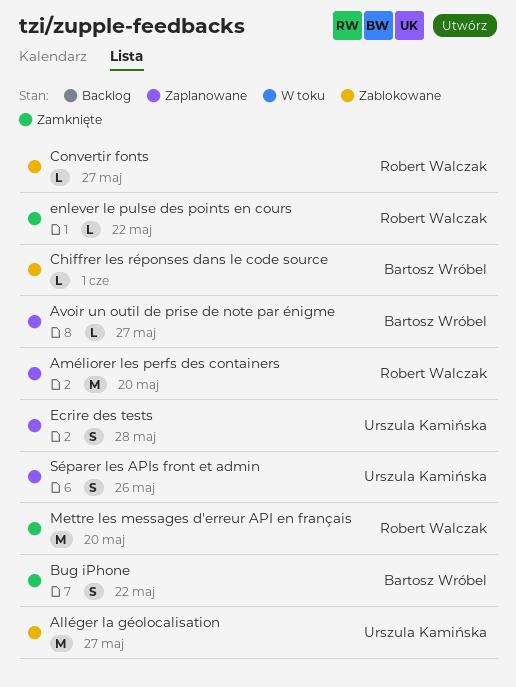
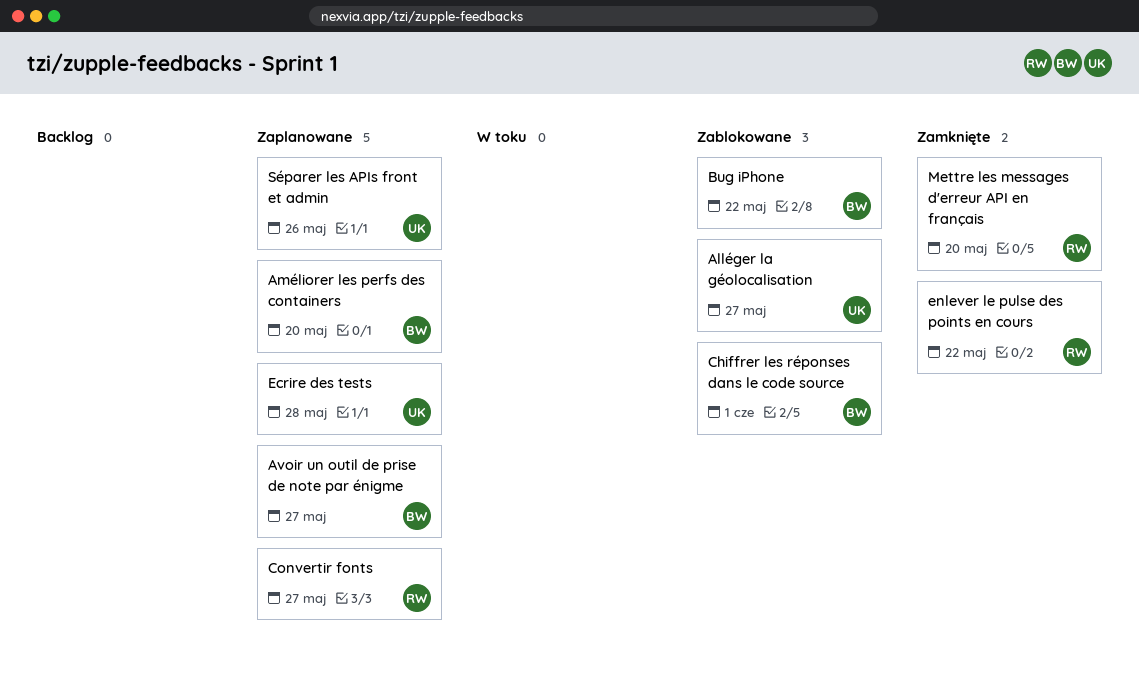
Améliorer les perfs des containers, owner: Robert Walczak -> Bartosz Wróbel
Bug iPhone, status: Zamknięte -> Zablokowane
Convertir fonts, status: Zablokowane -> Zaplanowane

